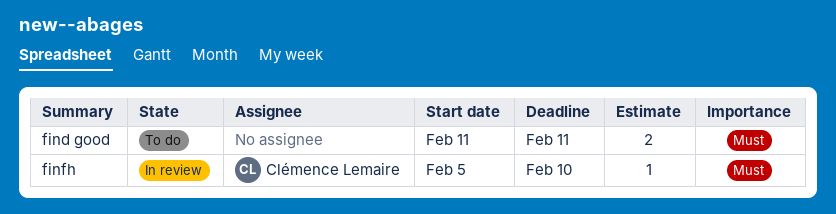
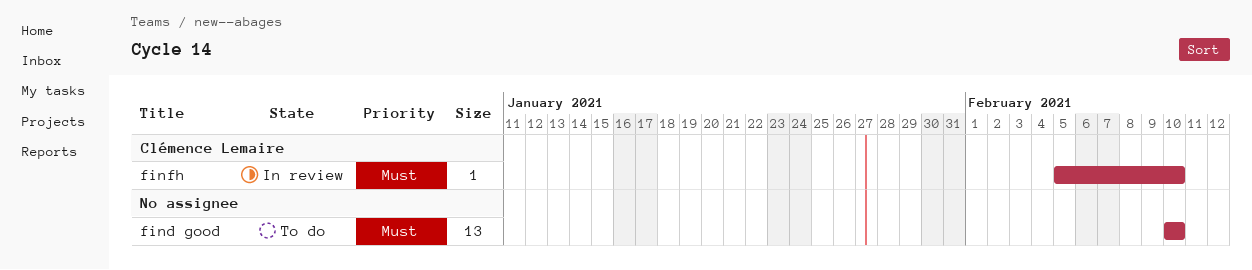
find good, estimate: 2 -> 13
find good, start: Feb 11 -> Feb 10
find good, due: Feb 11 -> Feb 10

